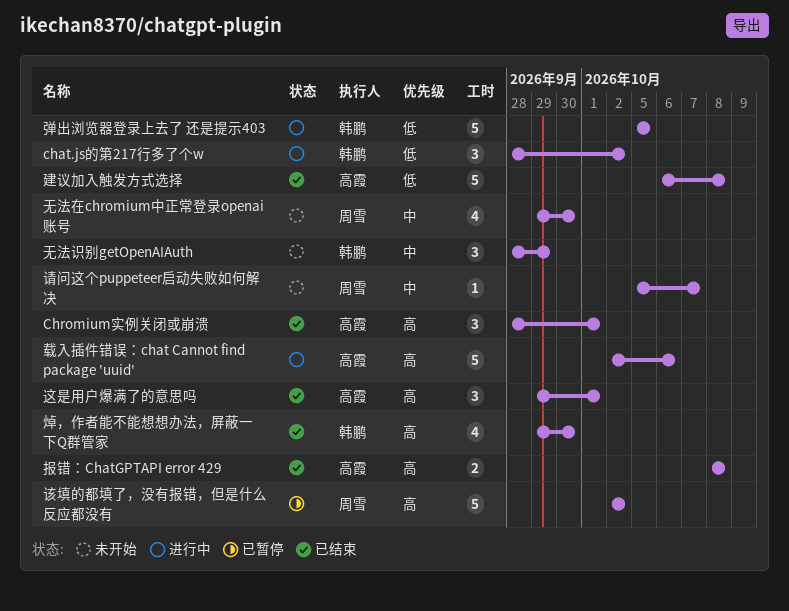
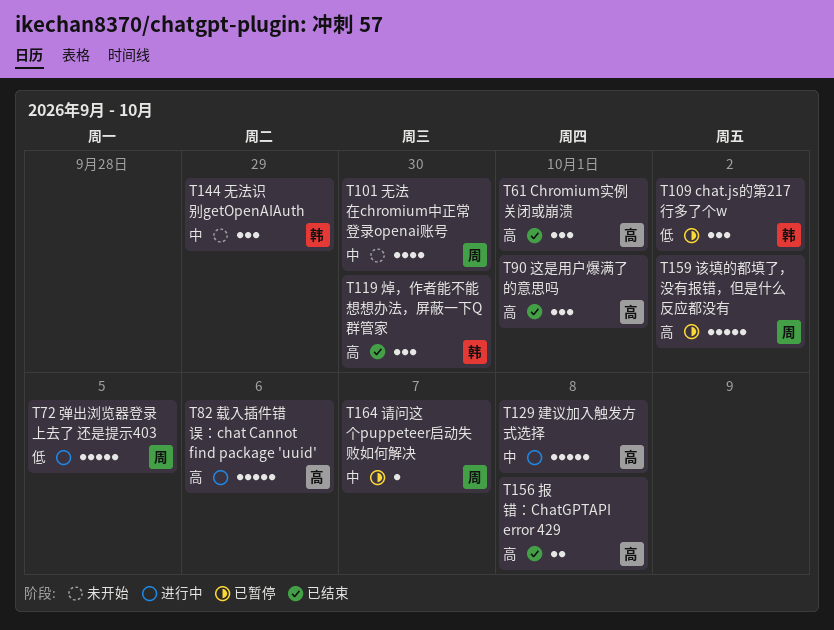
chat.js的第217行多了个w, status: 进行中 -> 已暂停
建议加入触发方式选择, status: 已结束 -> 进行中
建议加入触发方式选择, priority: 低 -> 中
弹出浏览器登录上去了 还是提示403, owner: 韩鹏 -> 周雪
焯，作者能不能想想办法，屏蔽一下Q群管家, estimate: 4 -> 3
请问这个puppeteer启动失败如何解决, status: 未开始 -> 已暂停

